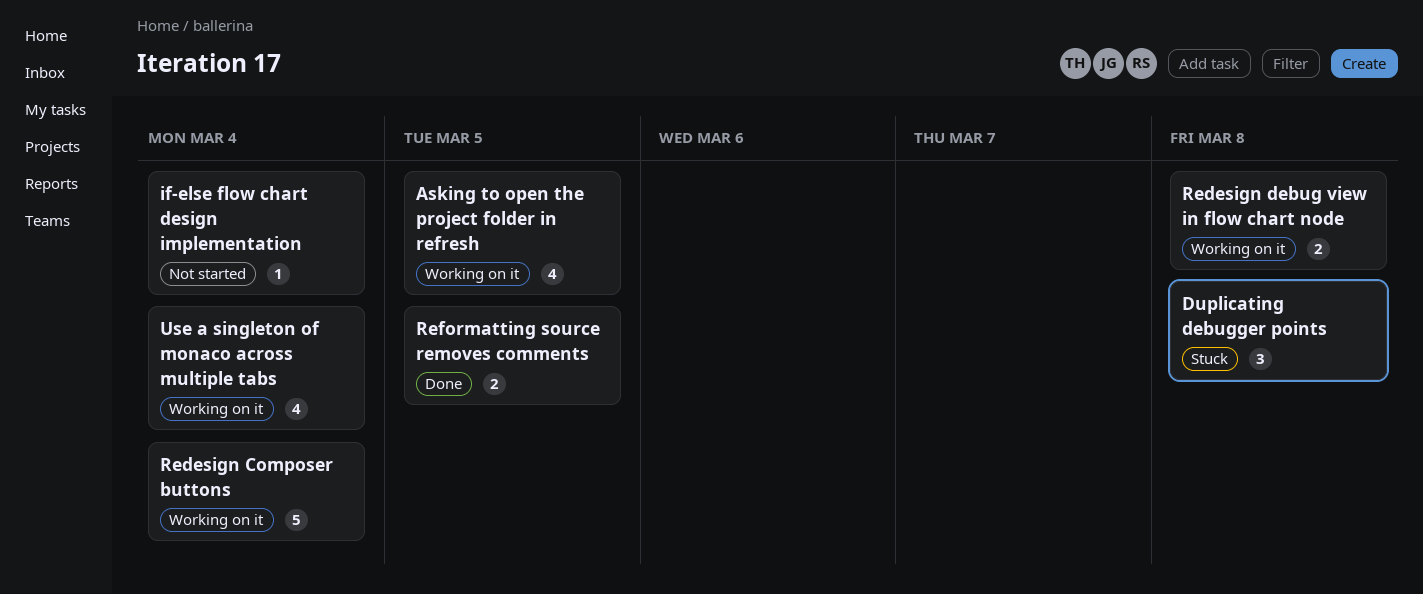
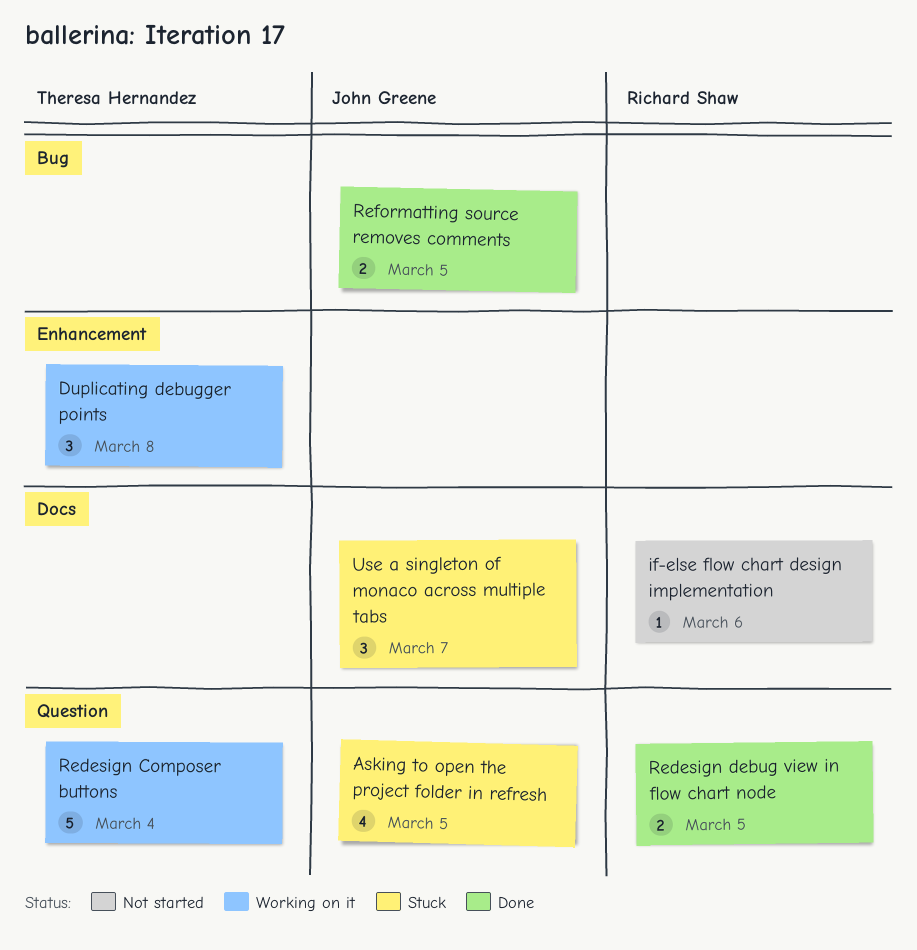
Asking to open the project folder in refresh, status: Working on it -> Stuck
Duplicating debugger points, status: Stuck -> Working on it
if-else flow chart design implementation, due: Mar 4 -> Mar 6
Redesign debug view in flow chart node, status: Working on it -> Done
Redesign debug view in flow chart node, due: Mar 8 -> Mar 5
Use a singleton of monaco across multiple tabs, status: Working on it -> Stuck
Use a singleton of monaco across multiple tabs, estimate: 4 -> 3
Use a singleton of monaco across multiple tabs, due: Mar 4 -> Mar 7

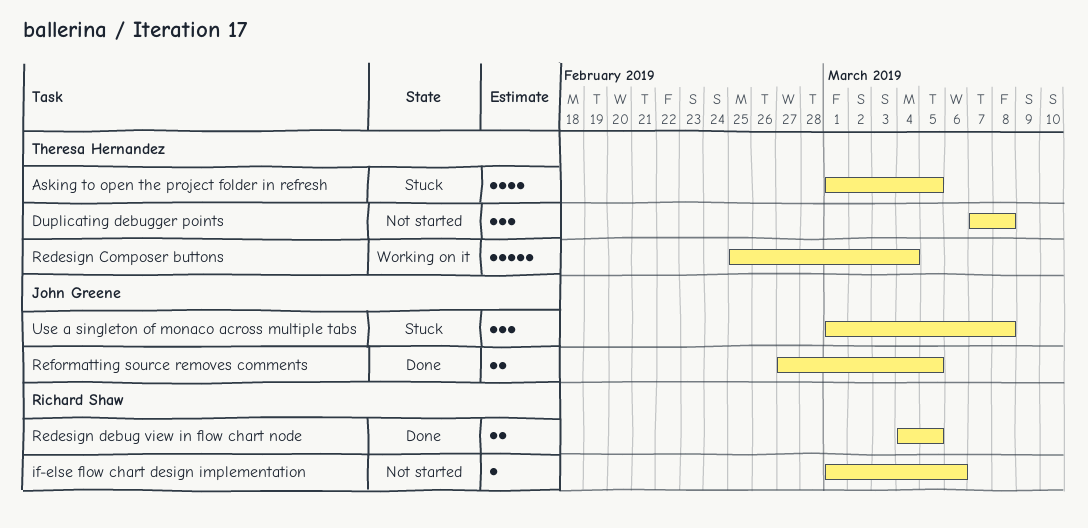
Asking to open the project folder in refresh, owner: John Greene -> Theresa Hernandez
Duplicating debugger points, status: Working on it -> Not started
Use a singleton of monaco across multiple tabs, due: Mar 7 -> Mar 8

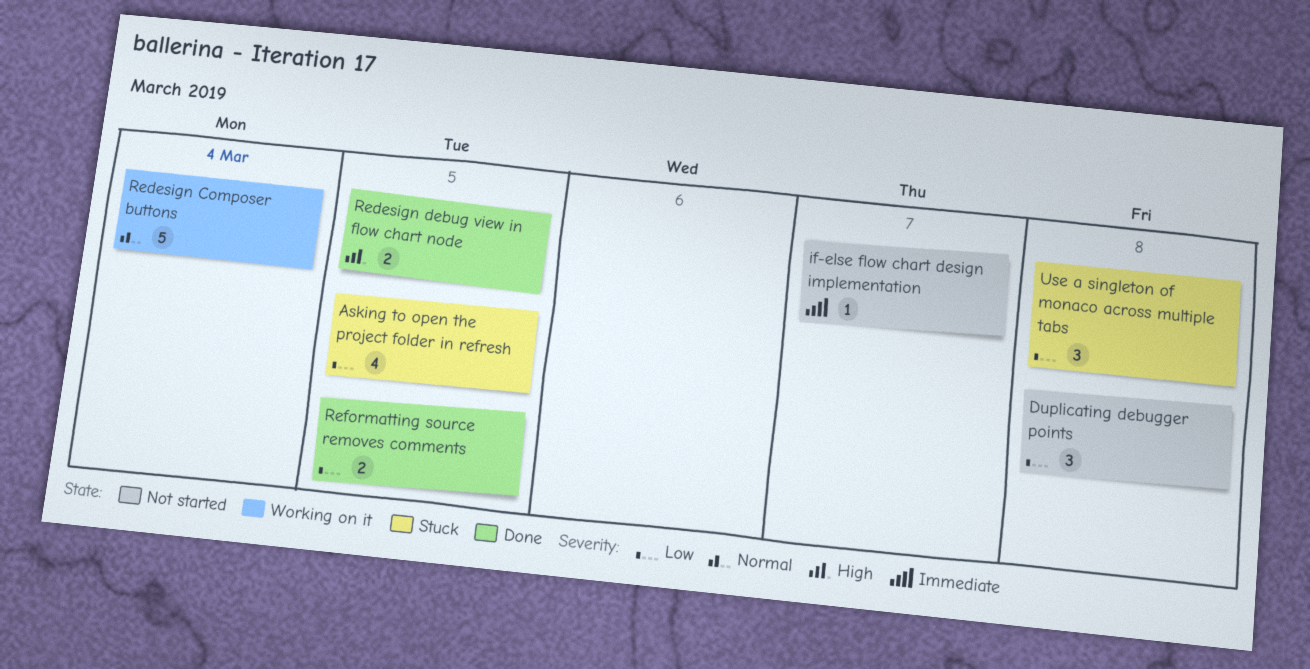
if-else flow chart design implementation, due: Mar 6 -> Mar 7

